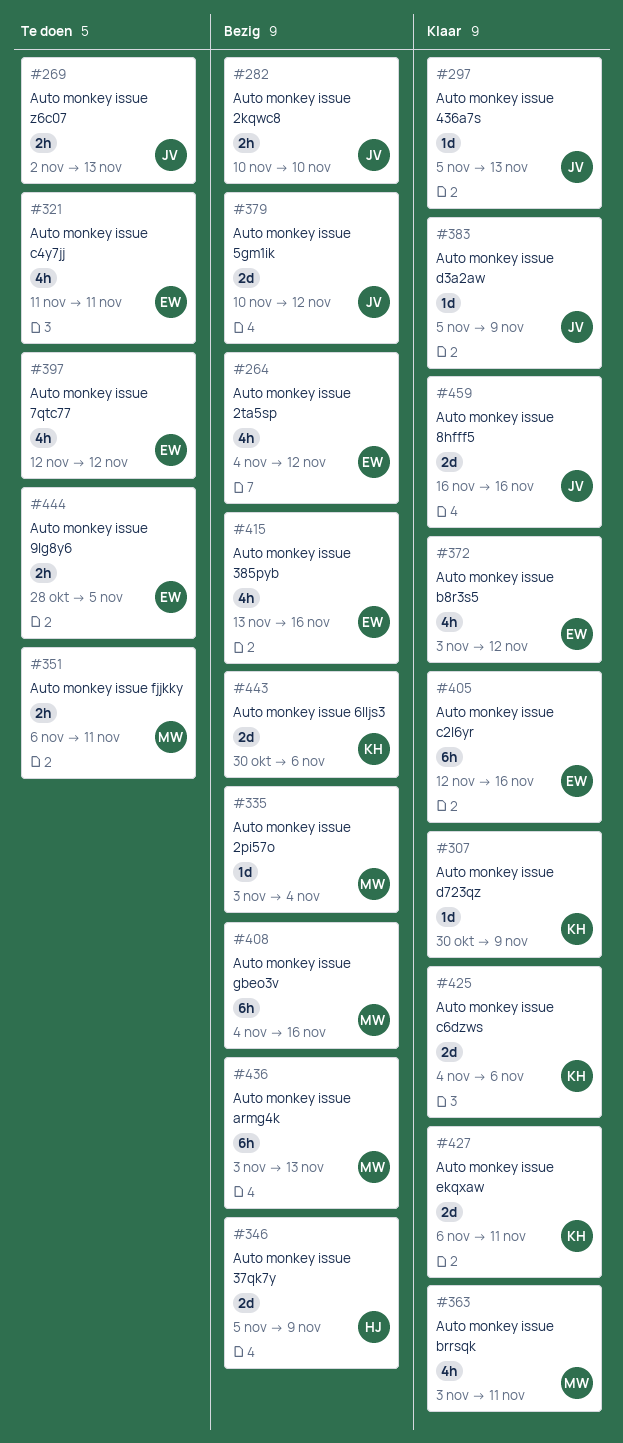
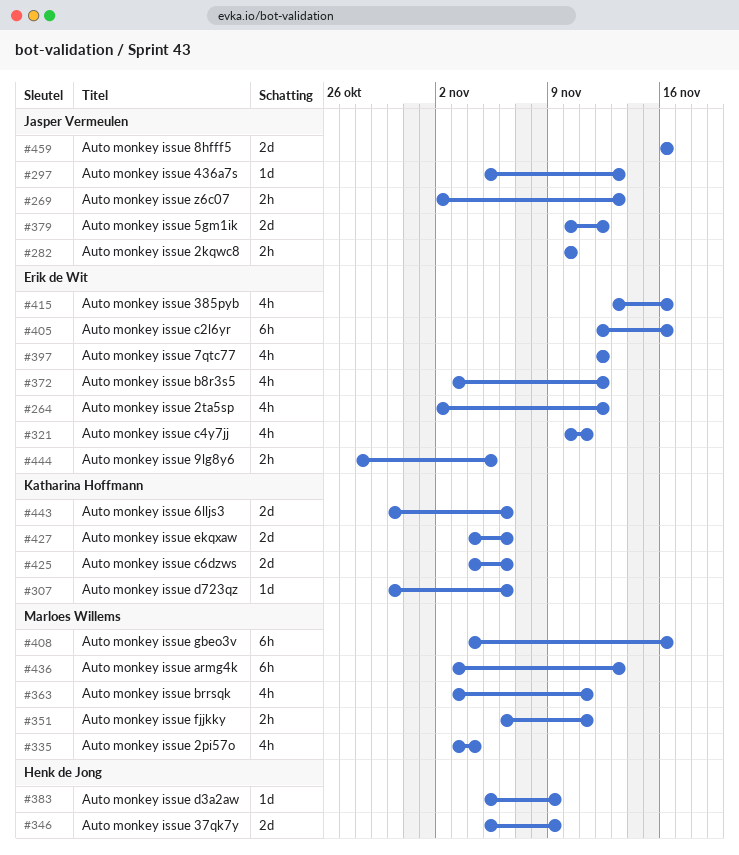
#264, start: Nov 4 -> Nov 2
#307, due: Nov 9 -> Nov 6
#321, start: Nov 11 -> Nov 10
#335, estimate: 1d -> 4h
#383, owner: Jasper Vermeulen -> Henk de Jong
#427, start: Nov 6 -> Nov 4
#427, due: Nov 11 -> Nov 6

